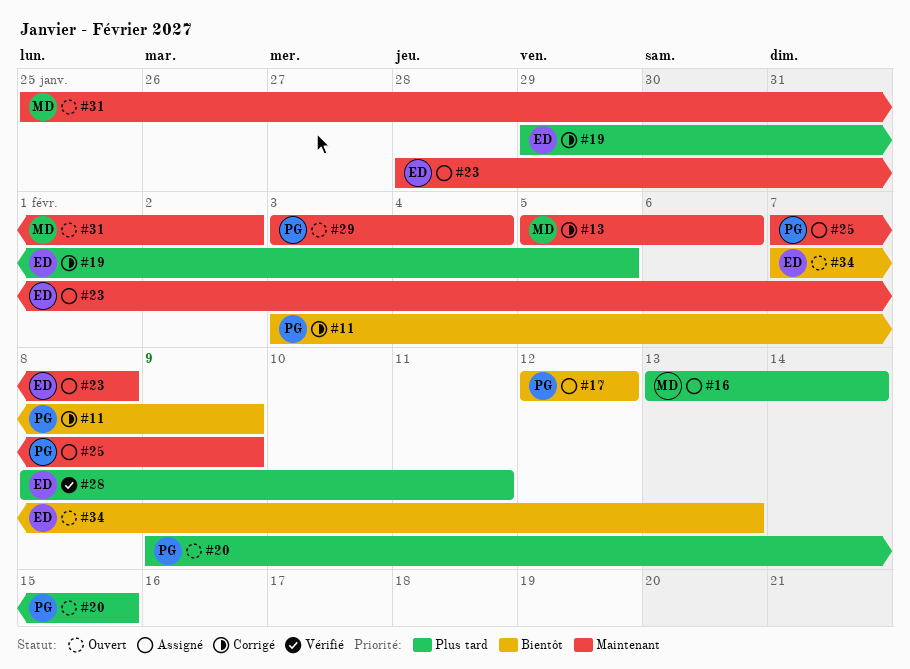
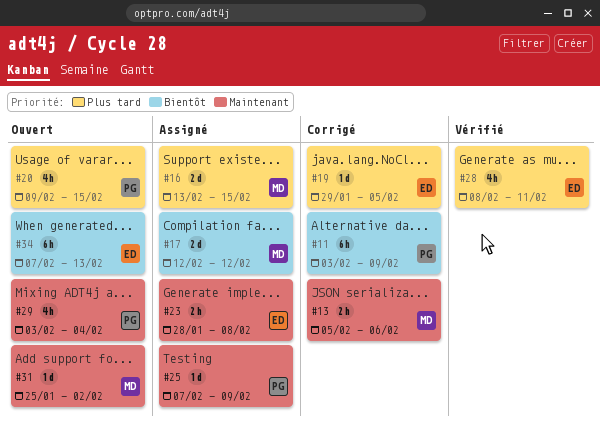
#16, due: Feb 14 -> Feb 15
#17, owner: PG -> MD

